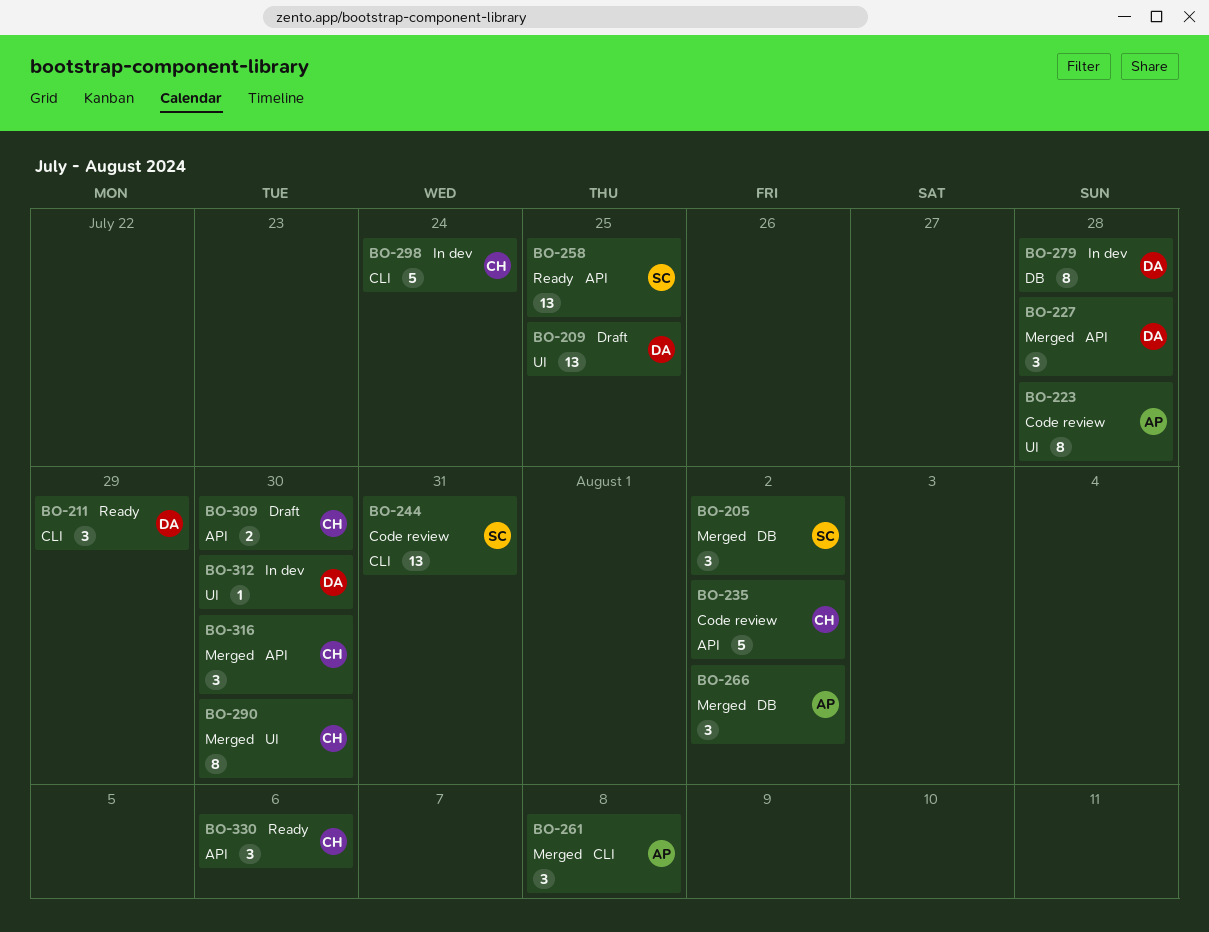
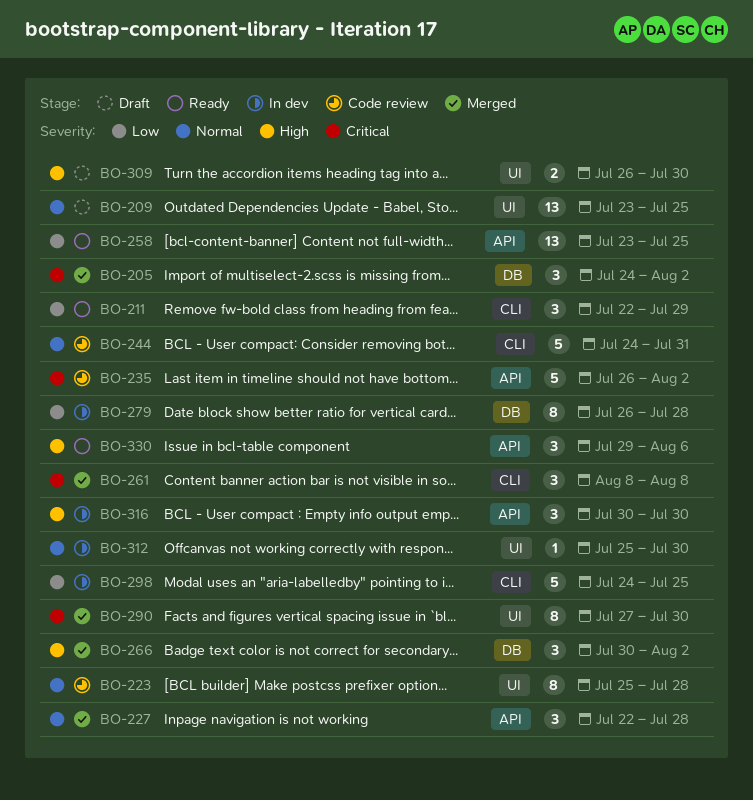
BO-244, estimate: 13 -> 5
BO-298, due: Jul 24 -> Jul 25
BO-309, label: API -> UI
BO-316, status: Merged -> In dev

